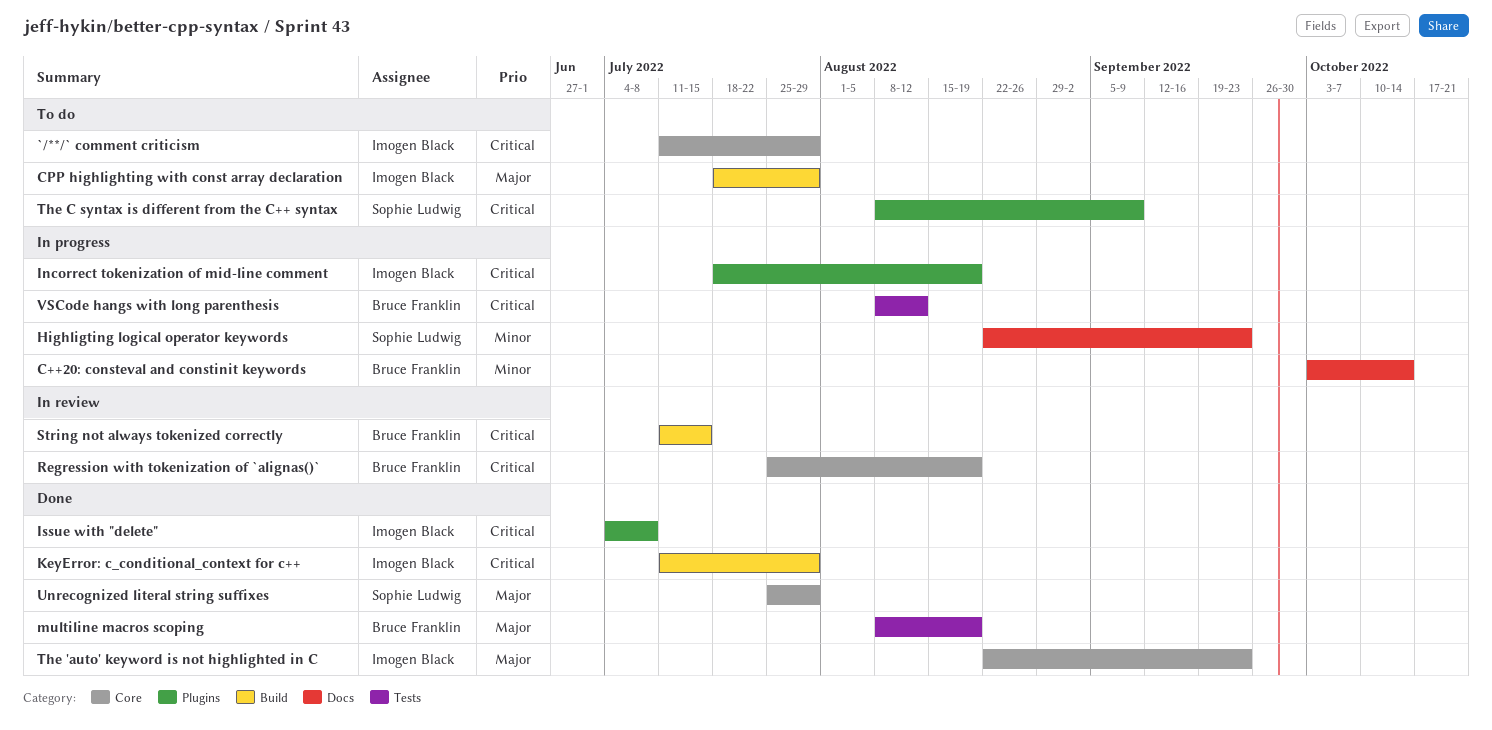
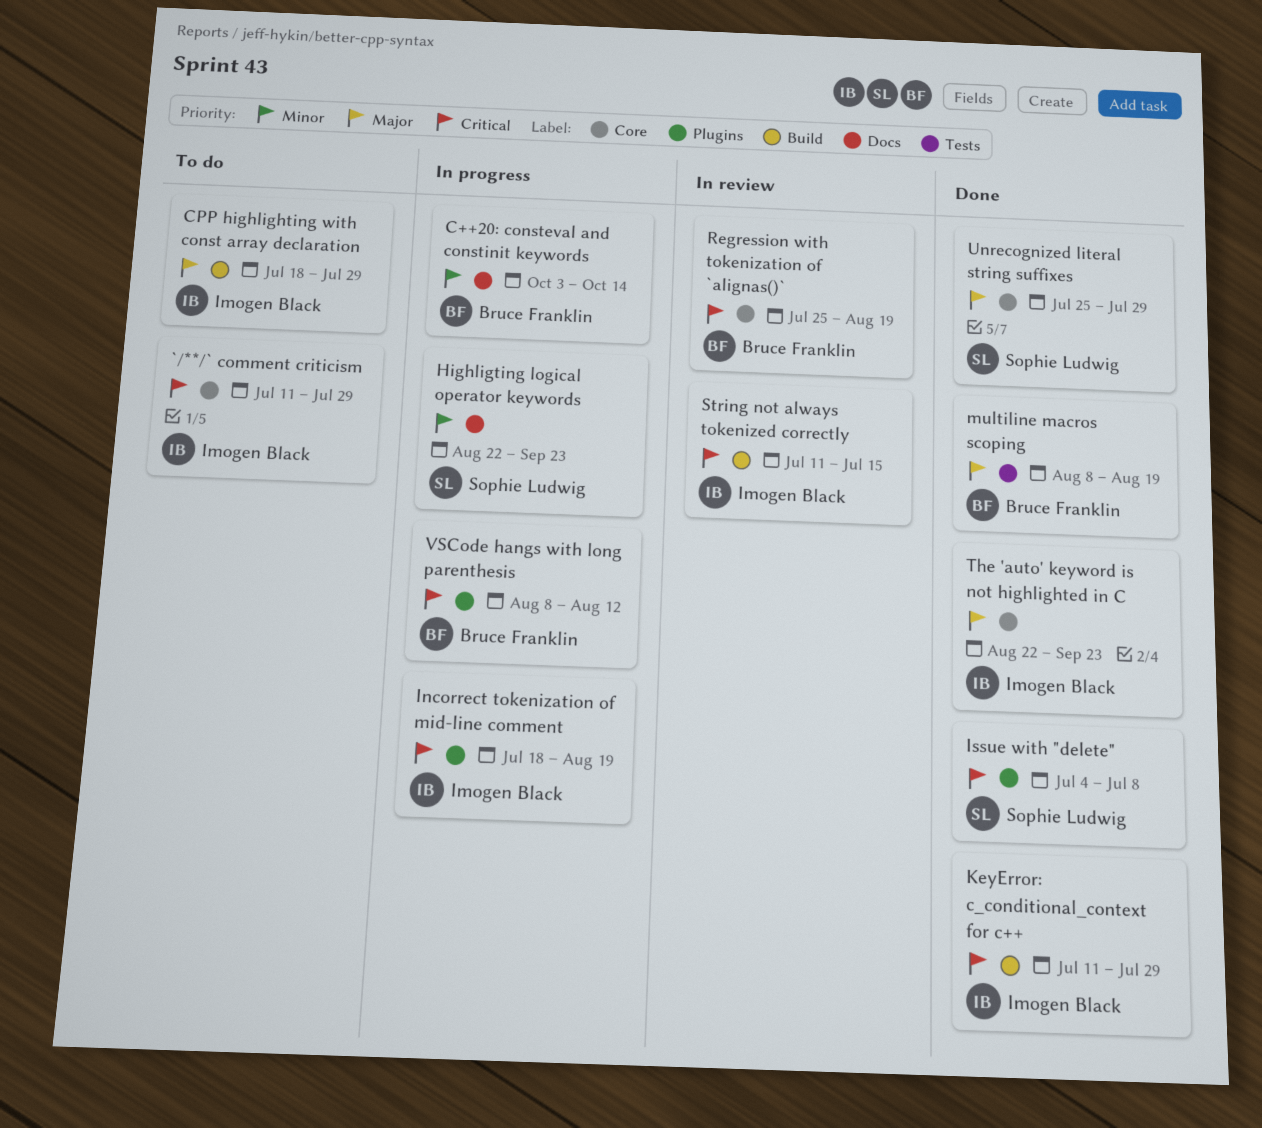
Issue with "delete", owner: Imogen Black -> Sophie Ludwig
String not always tokenized correctly, owner: Bruce Franklin -> Imogen Black
The C syntax is different from the C++ syntax: present -> none
VSCode hangs with long parenthesis, label: Tests -> Plugins

